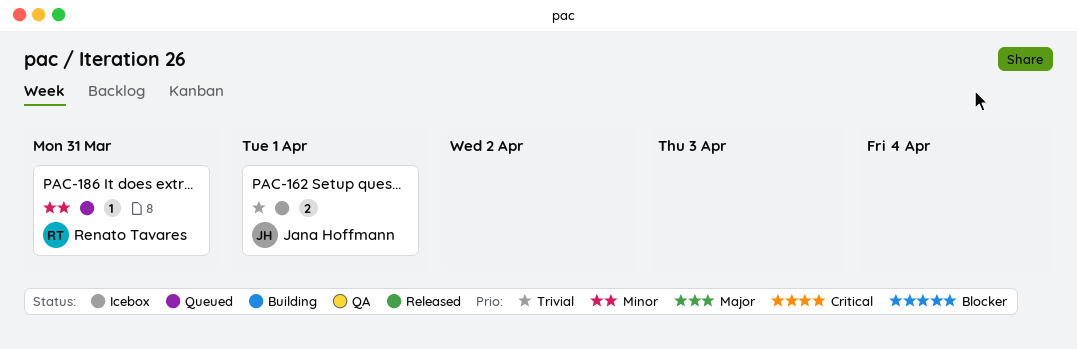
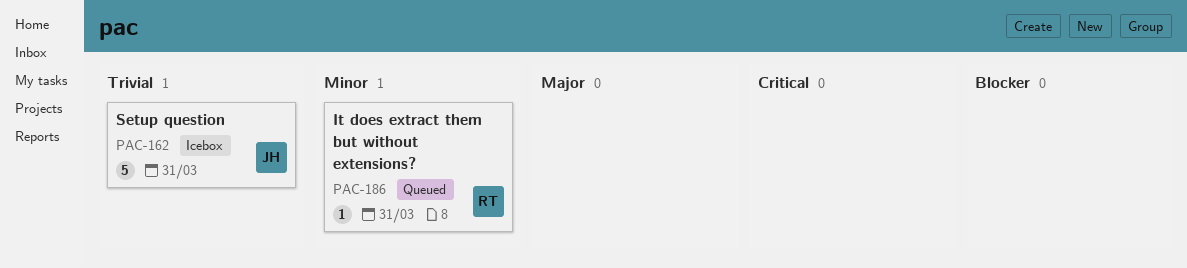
PAC-162, estimate: 2 -> 5
PAC-162, due: Apr 1 -> Mar 31

